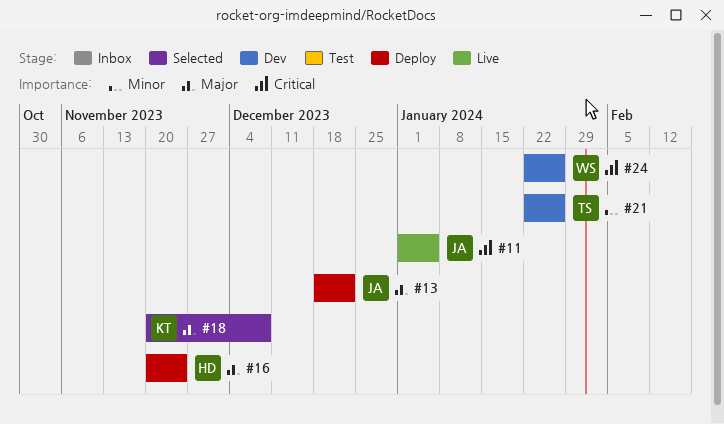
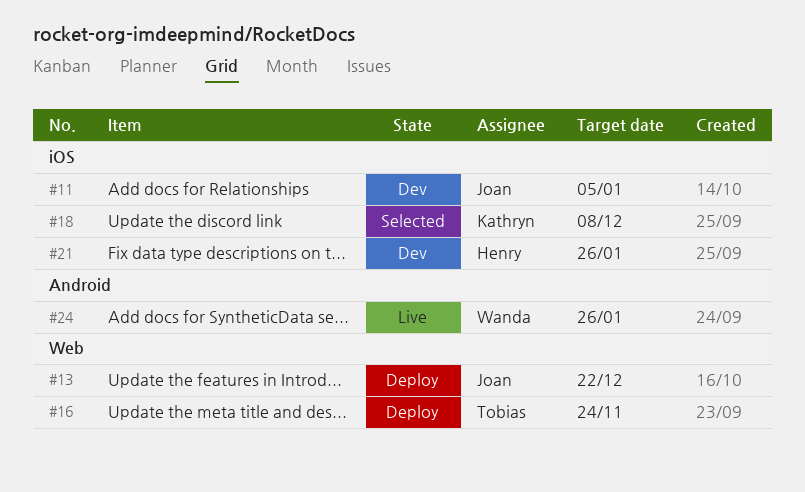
#11, status: Live -> Dev
#16, owner: Henry -> Tobias
#21, owner: Tobias -> Henry
#24, status: Dev -> Live

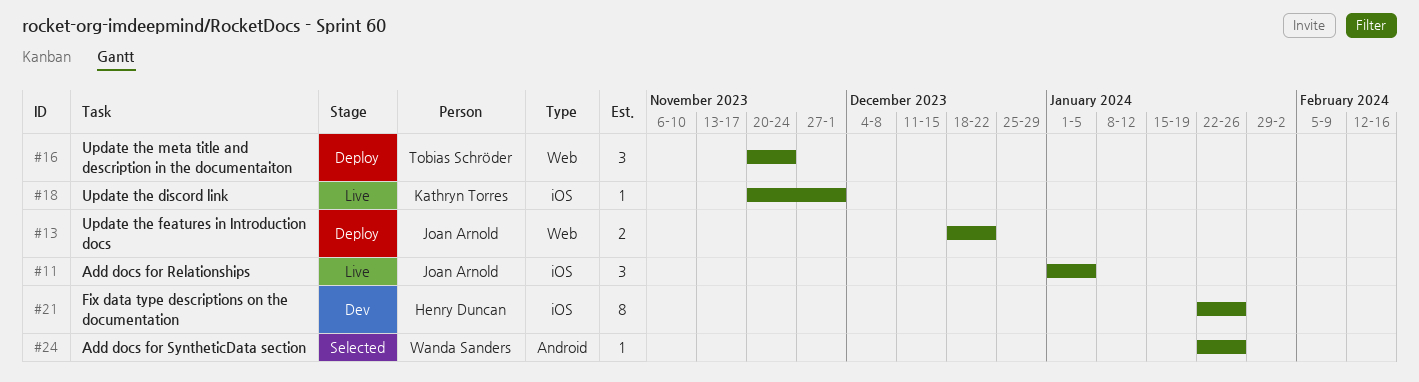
#11, status: Dev -> Live
#18, status: Selected -> Live
#18, due: Dec 8 -> Dec 1
#24, status: Live -> Selected

